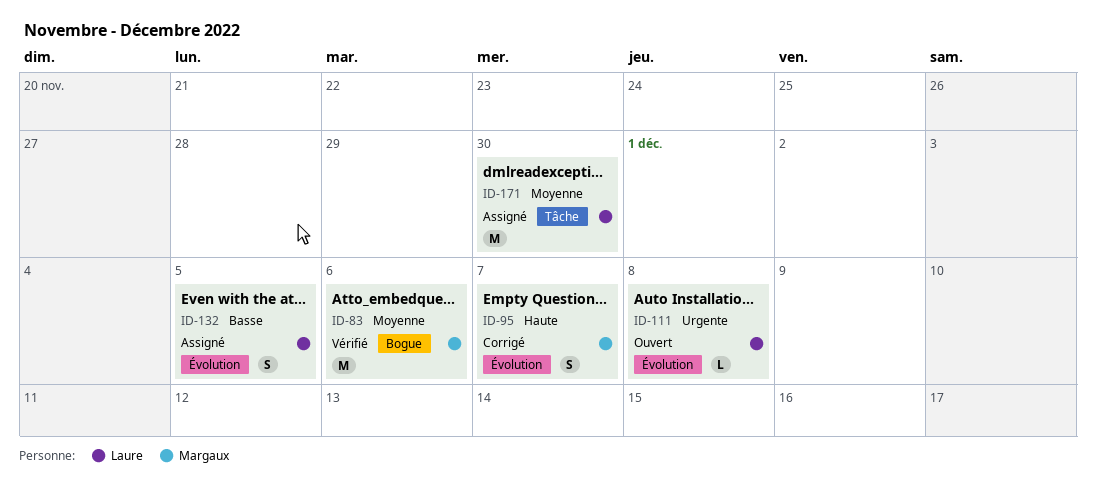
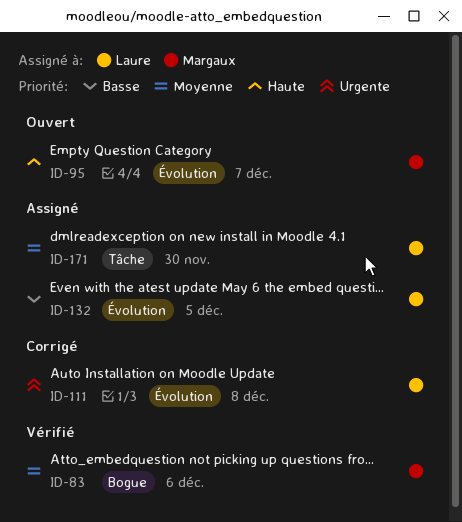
ID-95, status: Corrigé -> Ouvert
ID-111, status: Ouvert -> Corrigé

